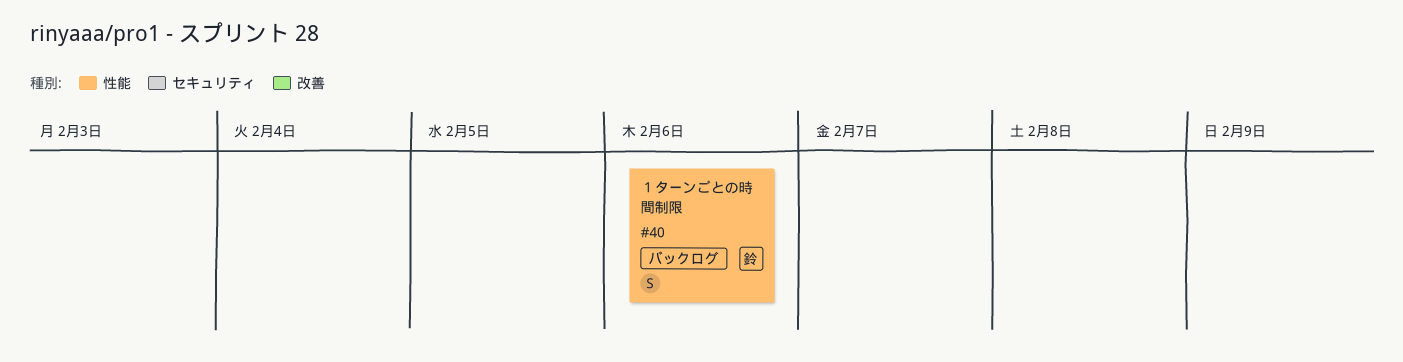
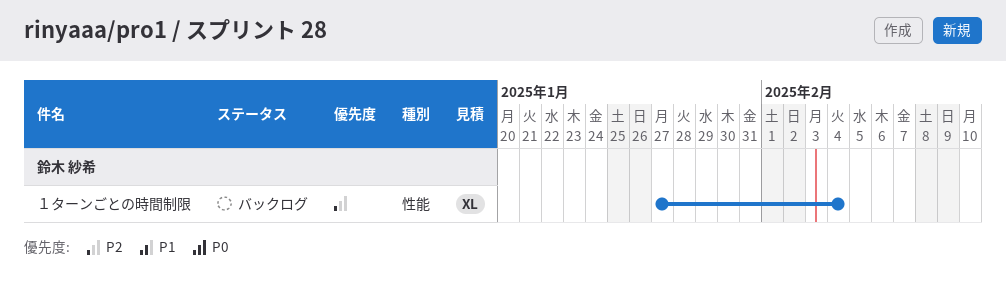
１ターンごとの時間制限, estimate: S -> XL
１ターンごとの時間制限, due: Feb 6 -> Feb 4

